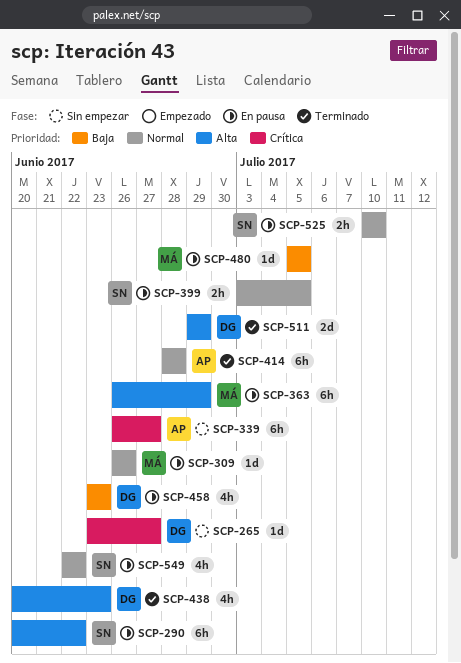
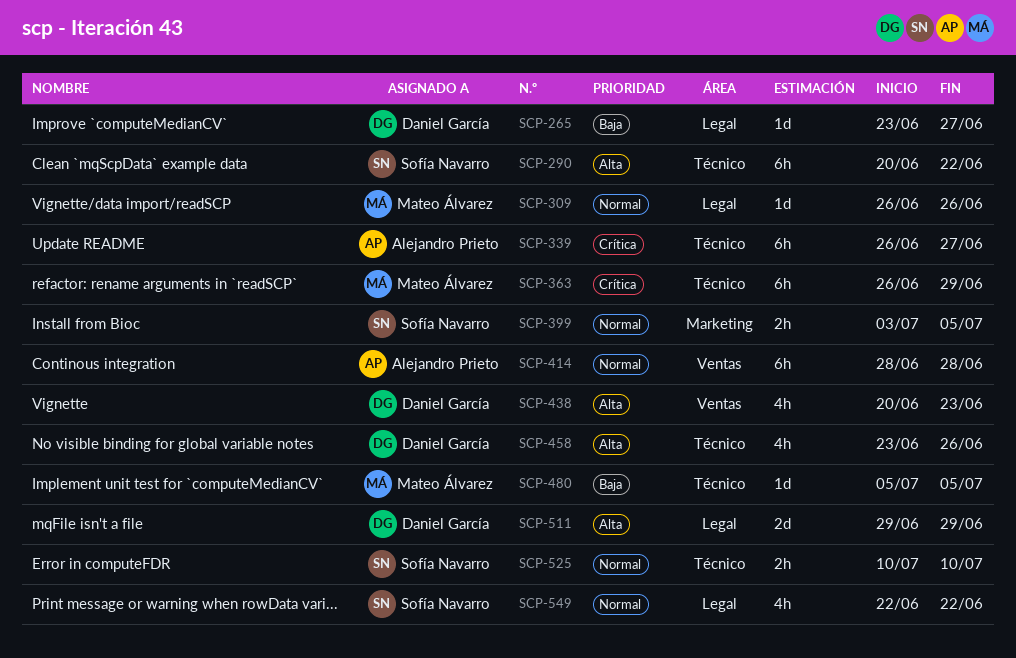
SCP-265, priority: Crítica -> Baja
SCP-363, priority: Alta -> Crítica
SCP-458, priority: Baja -> Alta
SCP-458, due: Jun 23 -> Jun 26

